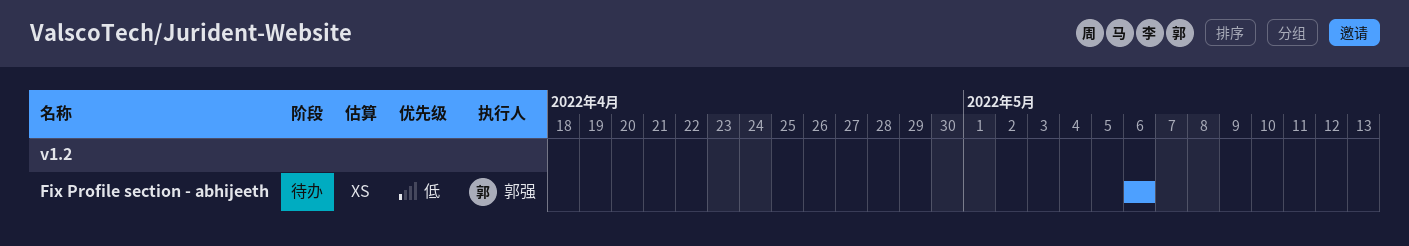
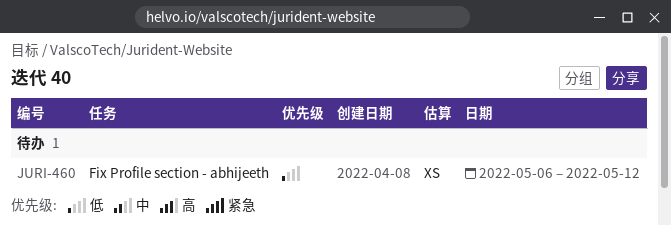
Fix Profile section - abhijeeth, due: May 6 -> May 12

